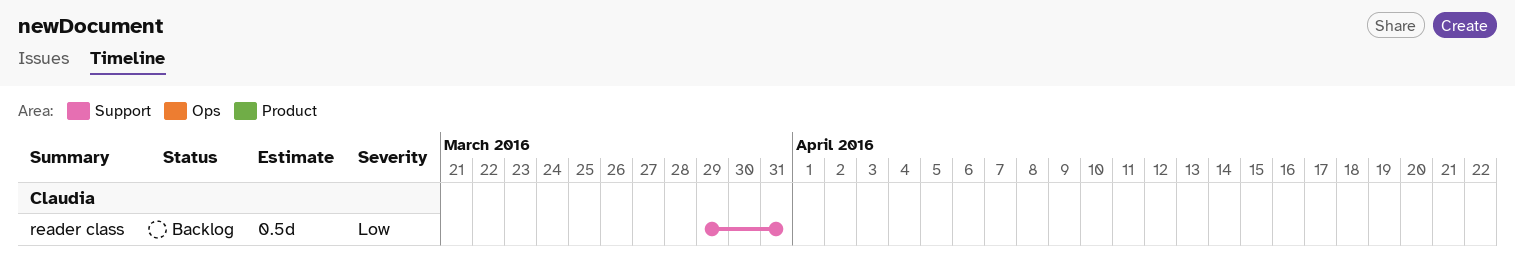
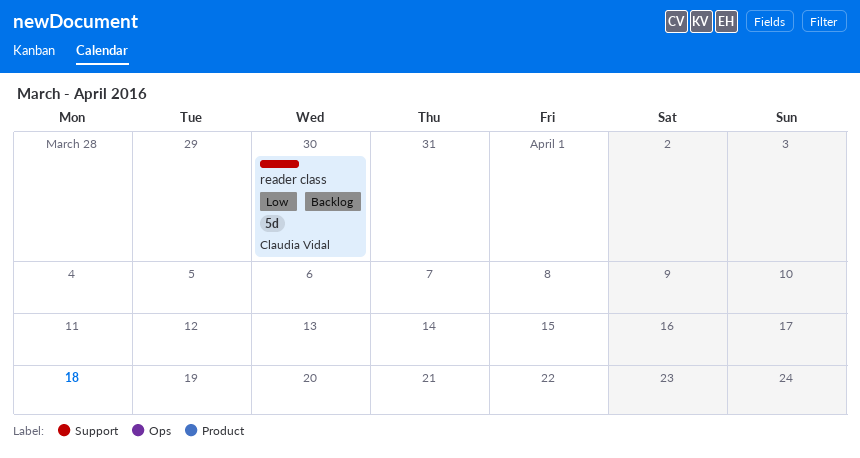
reader class, estimate: 0.5d -> 5d
reader class, due: Mar 31 -> Mar 30

